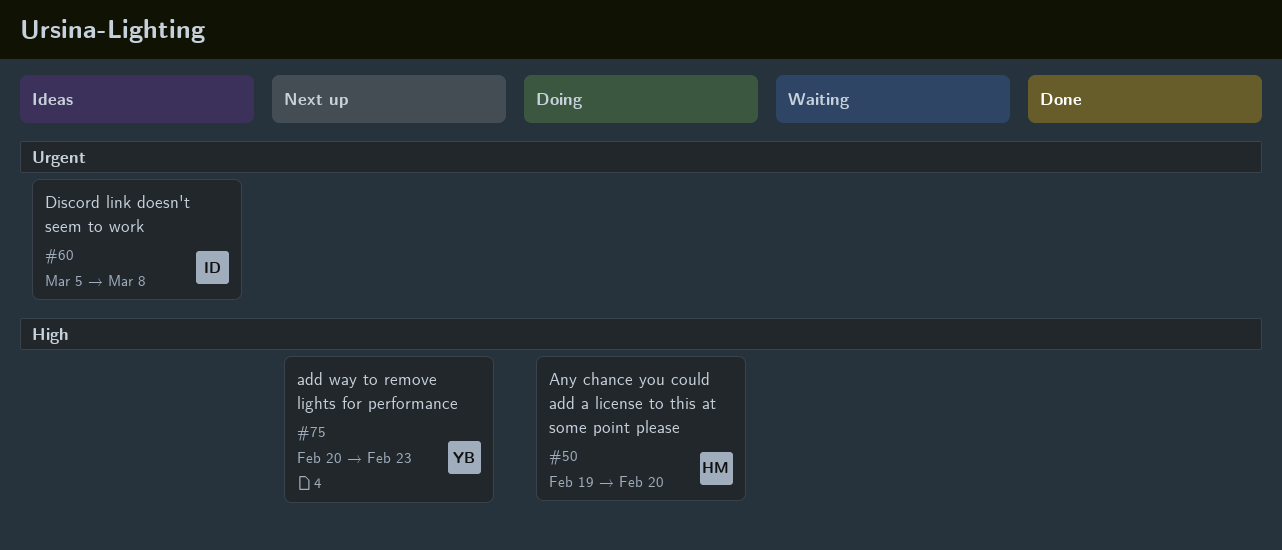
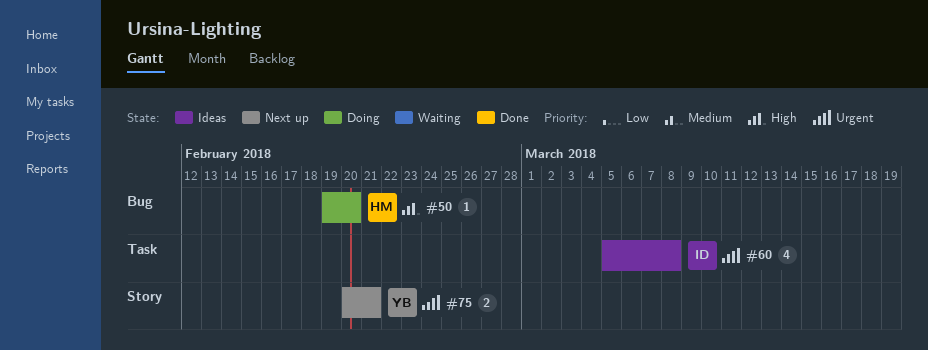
#75, priority: High -> Urgent
#75, due: Feb 23 -> Feb 21

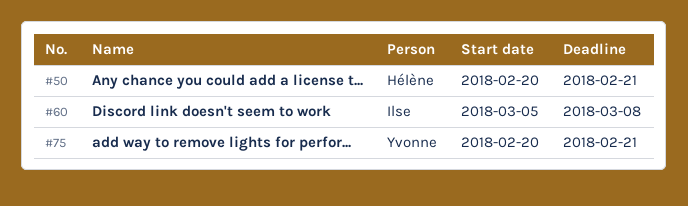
#50, start: Feb 19 -> Feb 20
#50, due: Feb 20 -> Feb 21

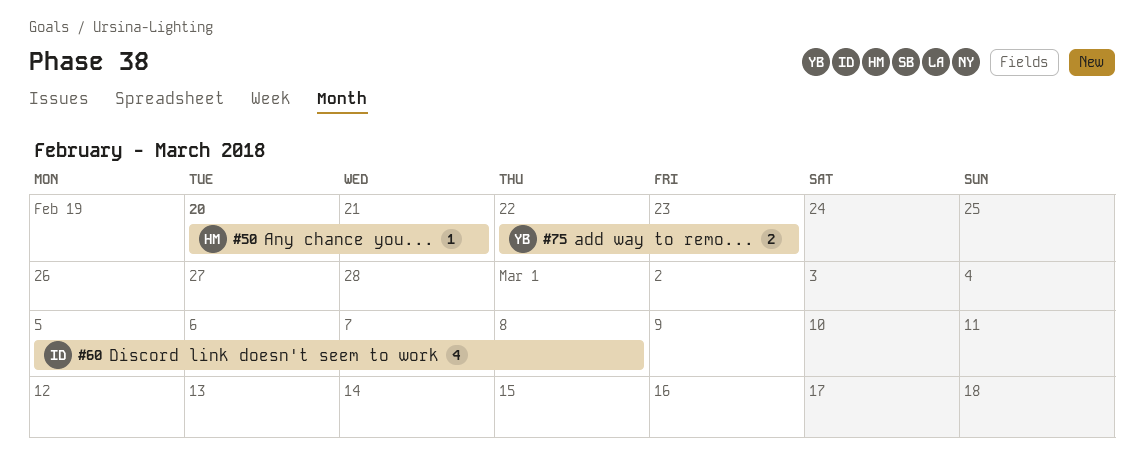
#75, start: Feb 20 -> Feb 22
#75, due: Feb 21 -> Feb 23

